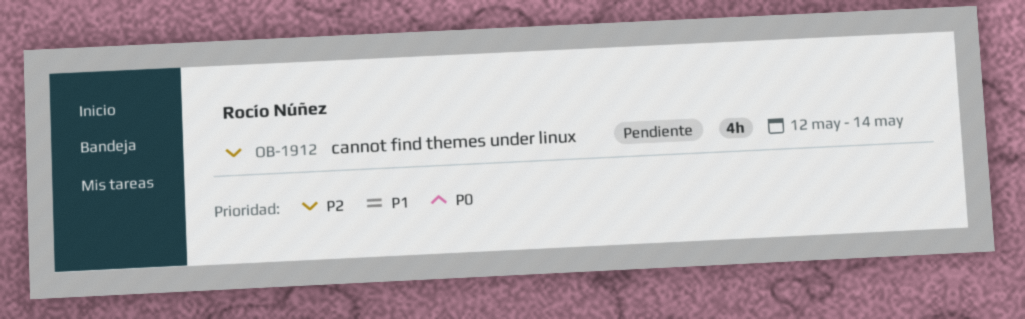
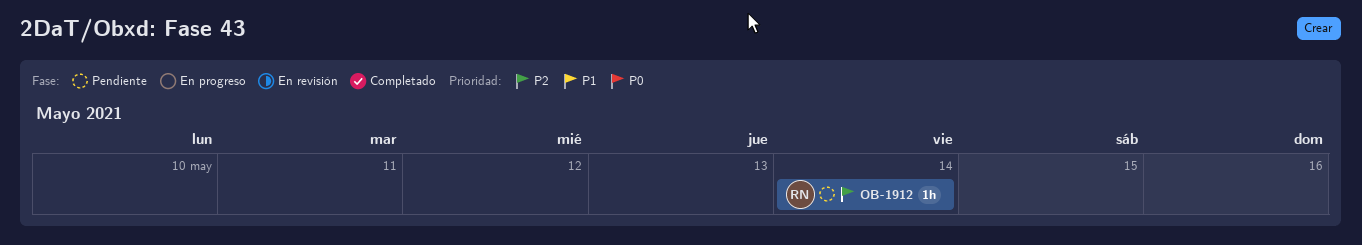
OB-1912, estimate: 4h -> 1h
OB-1912, start: May 12 -> May 14

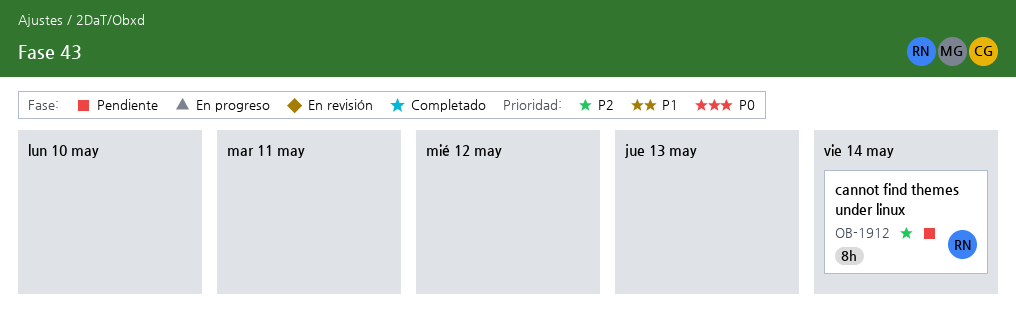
OB-1912, estimate: 1h -> 8h

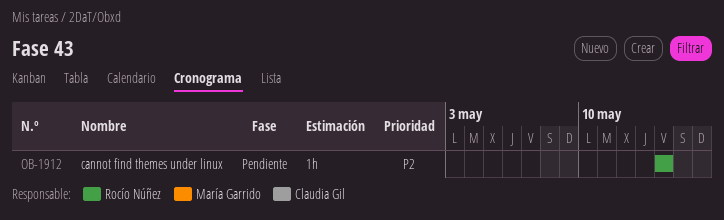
OB-1912, estimate: 8h -> 1h

